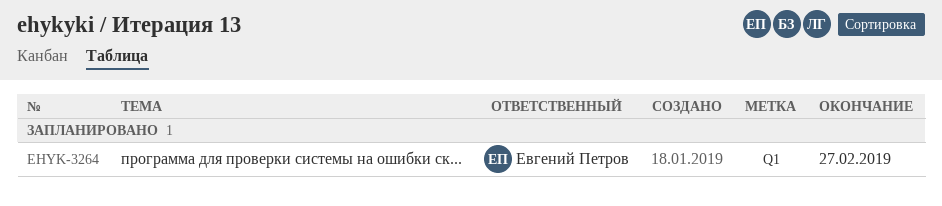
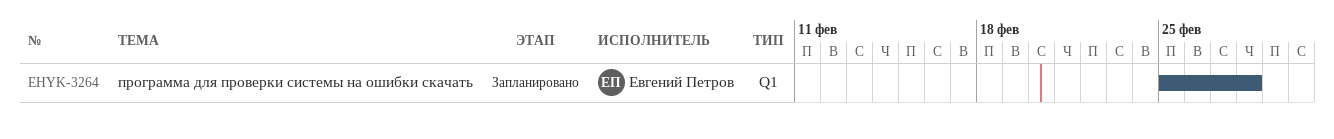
EHYK-3264, due: Feb 27 -> Feb 28

